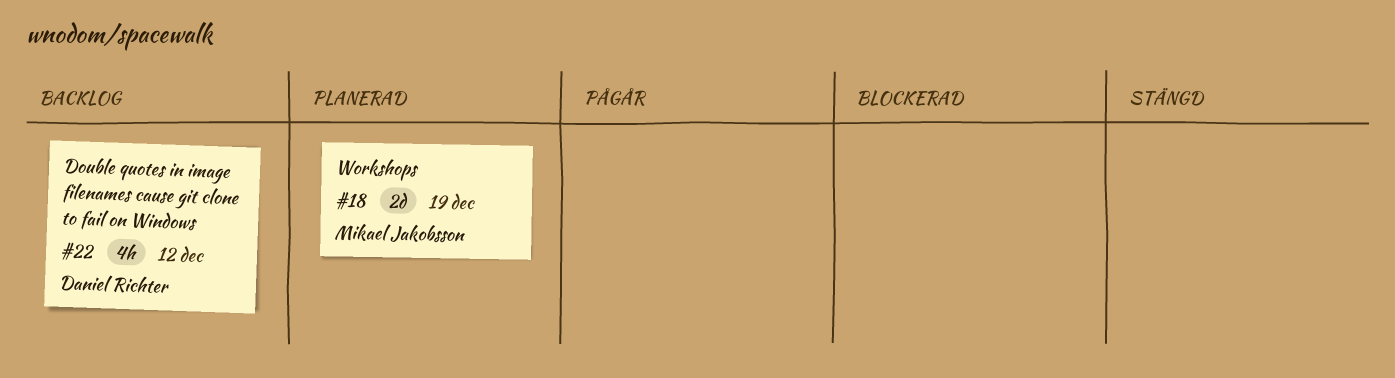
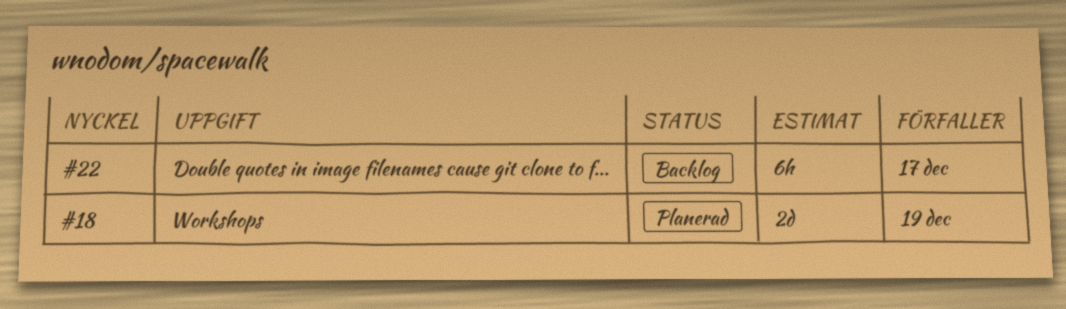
#22, estimate: 4h -> 6h
#22, due: Dec 12 -> Dec 17

